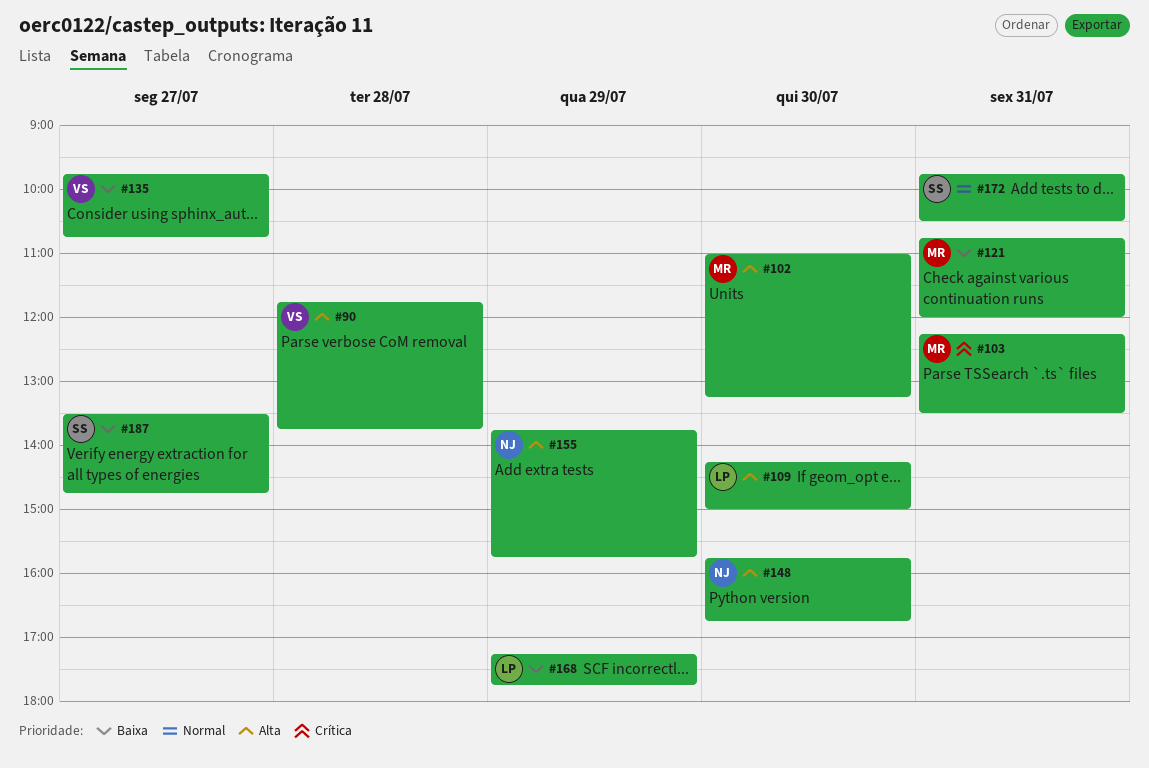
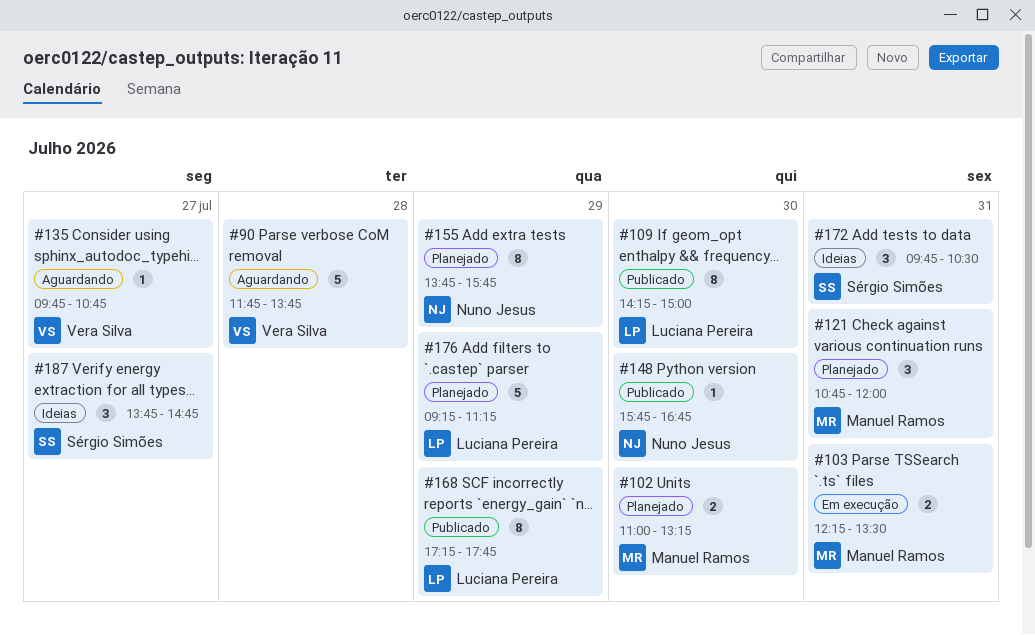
#176: none -> present
#187, begins: 13:30 -> 13:45

